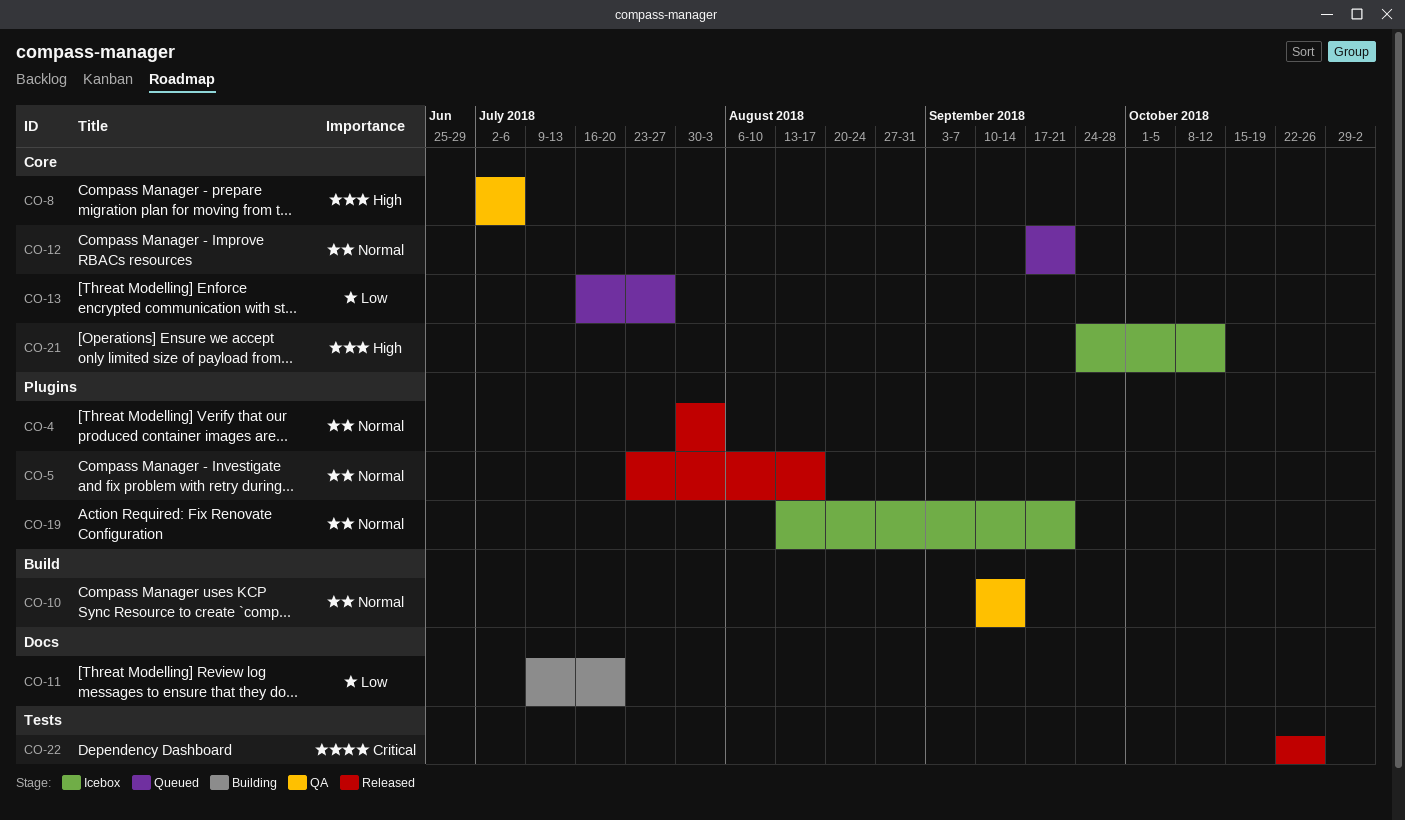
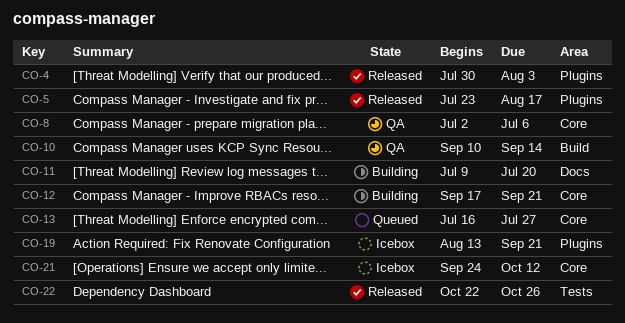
CO-12, status: Queued -> Building

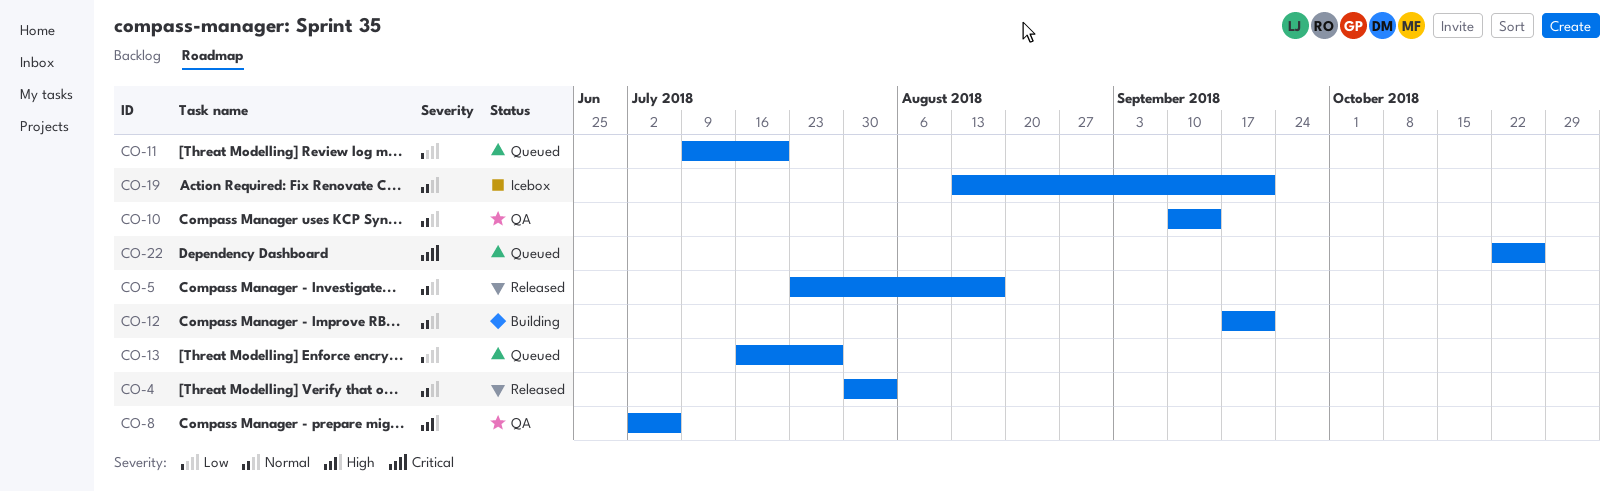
CO-11, status: Building -> Queued
CO-21: present -> none
CO-22, status: Released -> Queued

